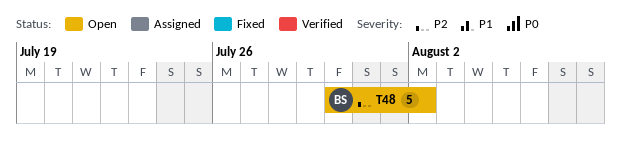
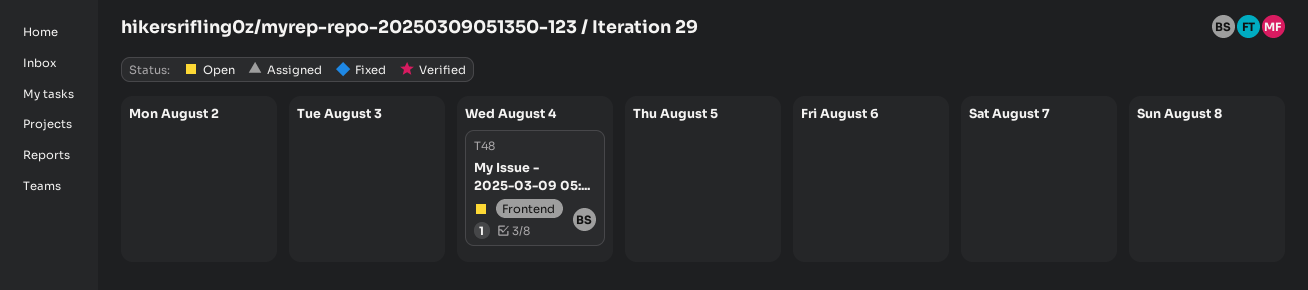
T48, estimate: 5 -> 1
T48, due: Aug 2 -> Aug 4

